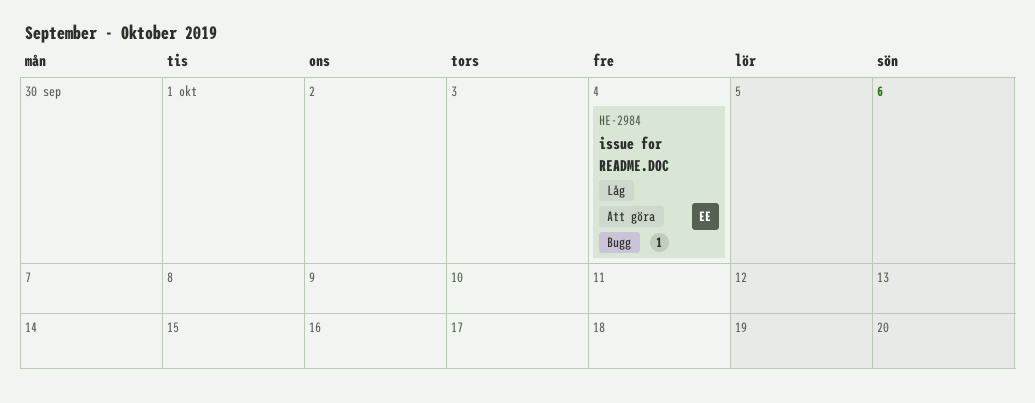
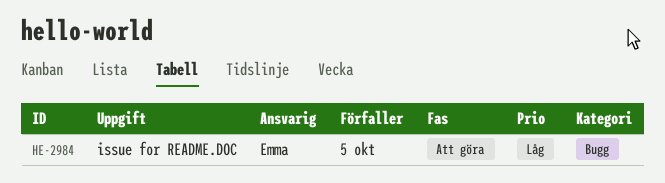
HE-2984, due: Oct 4 -> Oct 5

